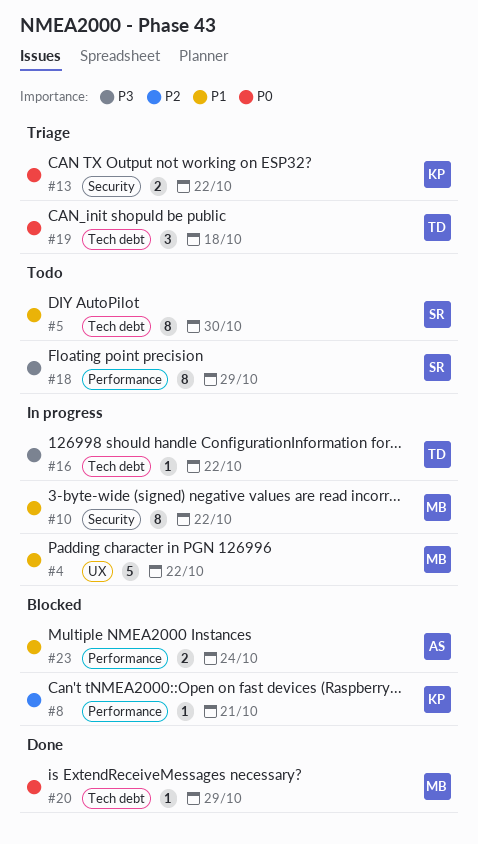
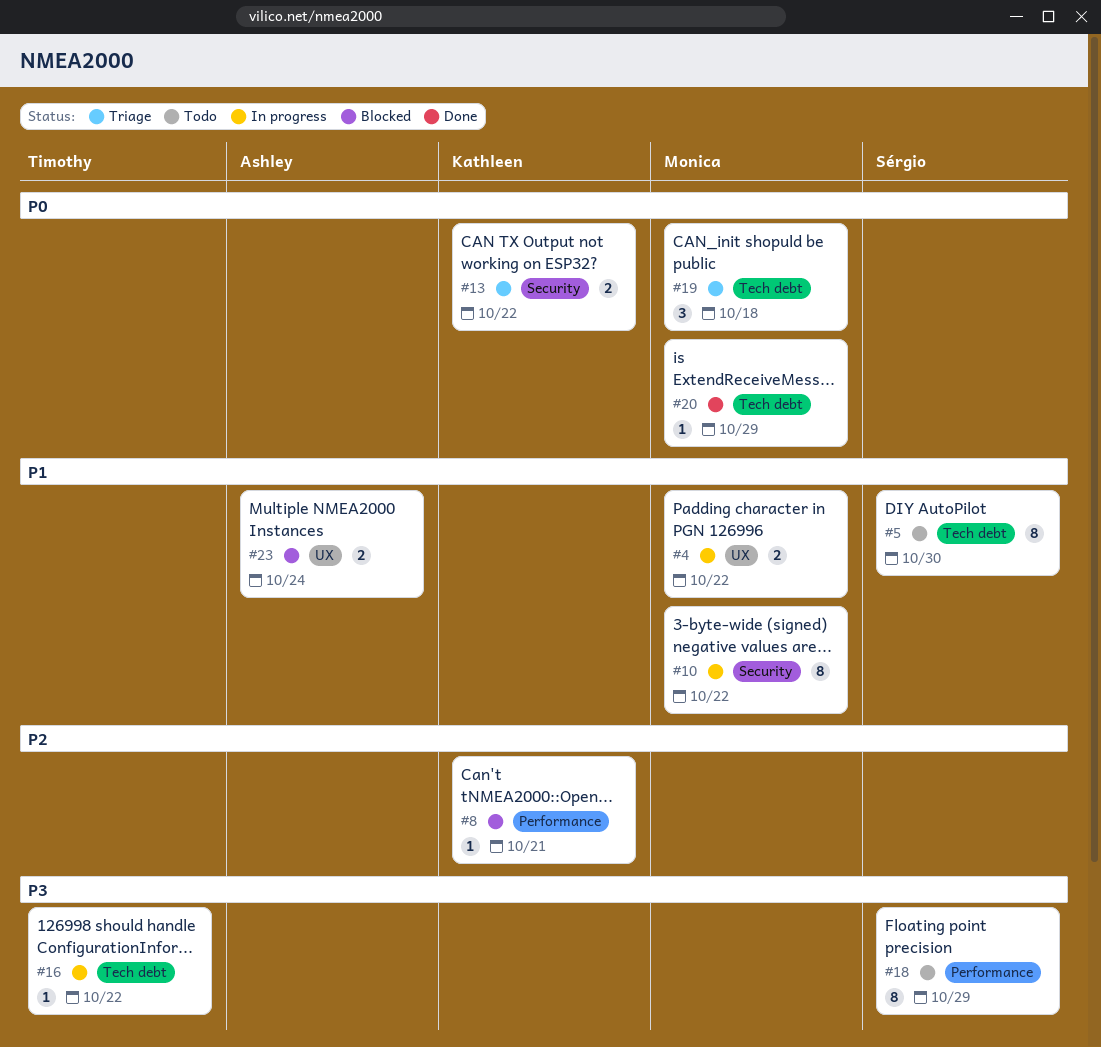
#4, estimate: 5 -> 2
#19, owner: Timothy -> Monica
#23, label: Performance -> UX

